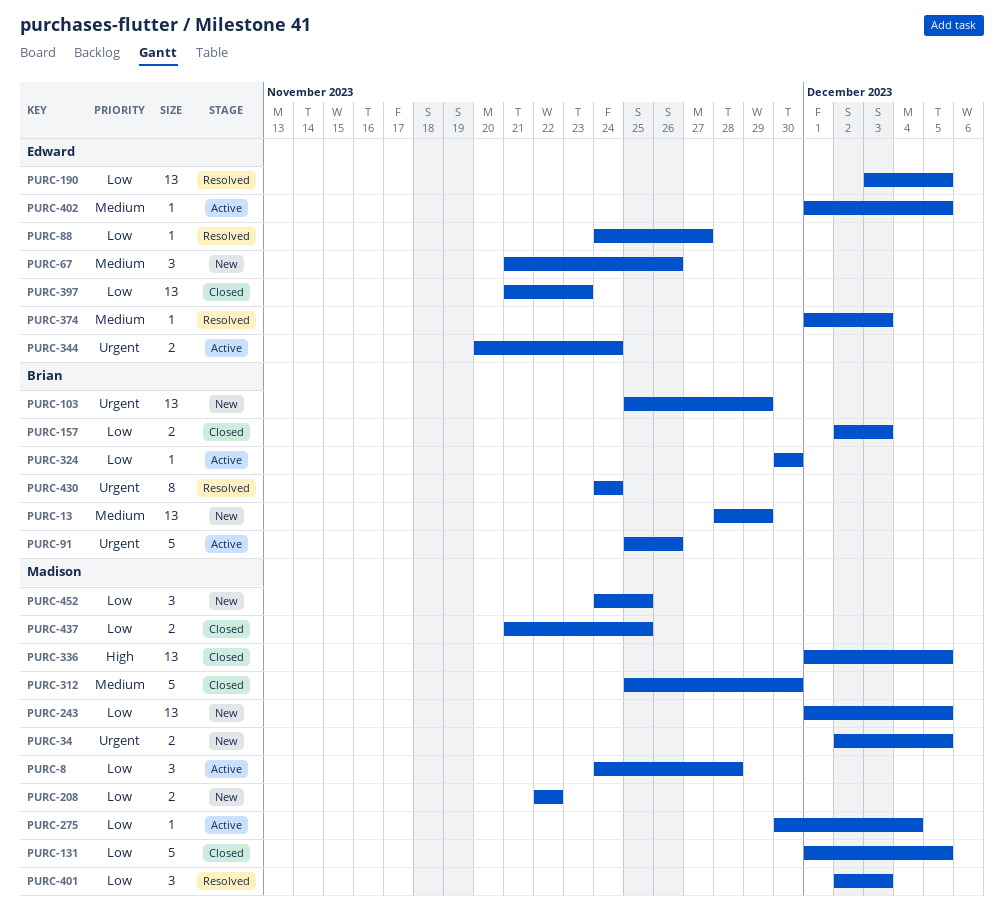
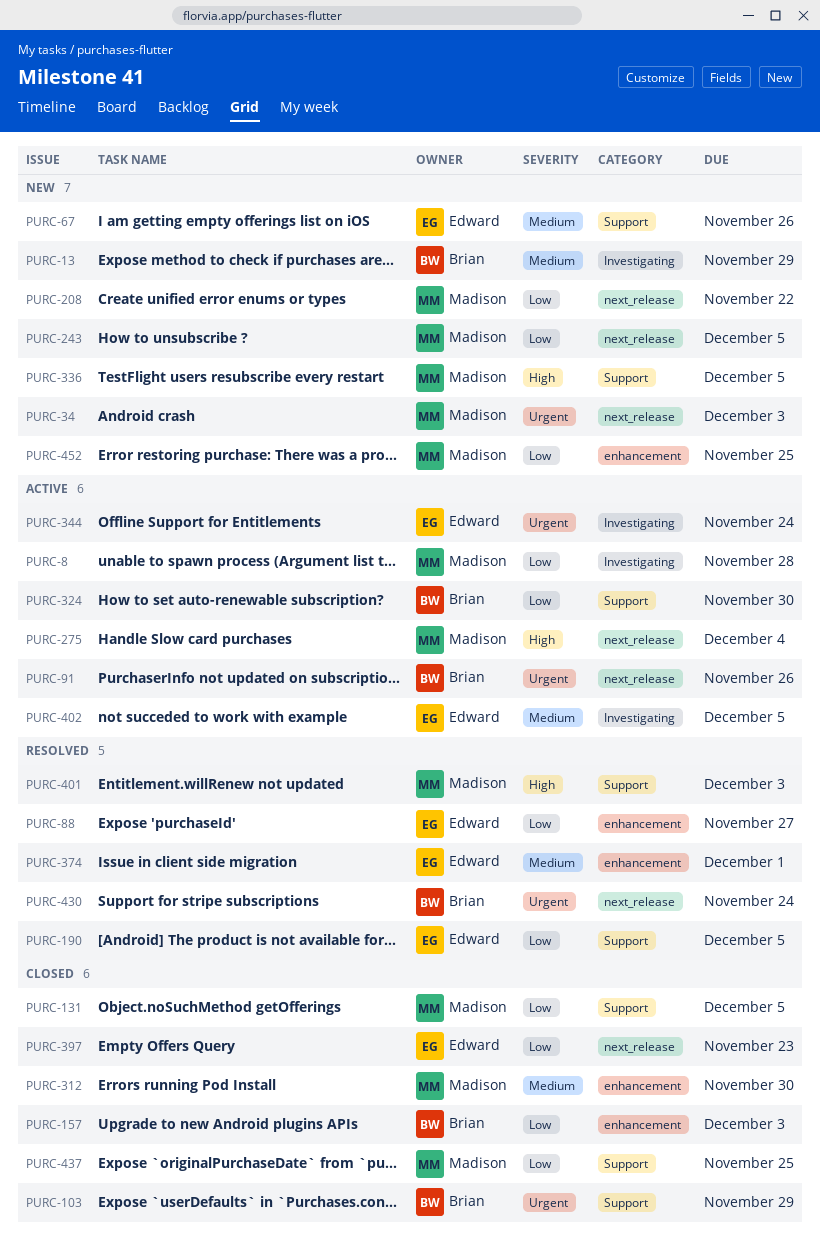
PURC-34, due: Dec 5 -> Dec 3
PURC-103, status: New -> Closed
PURC-275, priority: Low -> High
PURC-336, status: Closed -> New
PURC-374, due: Dec 3 -> Dec 1
PURC-401, priority: Low -> High

